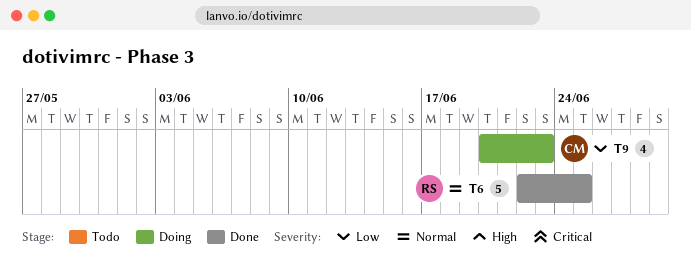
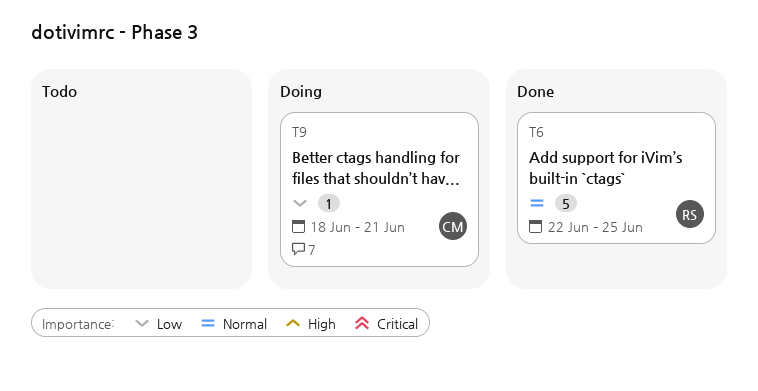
T9, estimate: 4 -> 1
T9, start: Jun 20 -> Jun 18
T9, due: Jun 23 -> Jun 21

